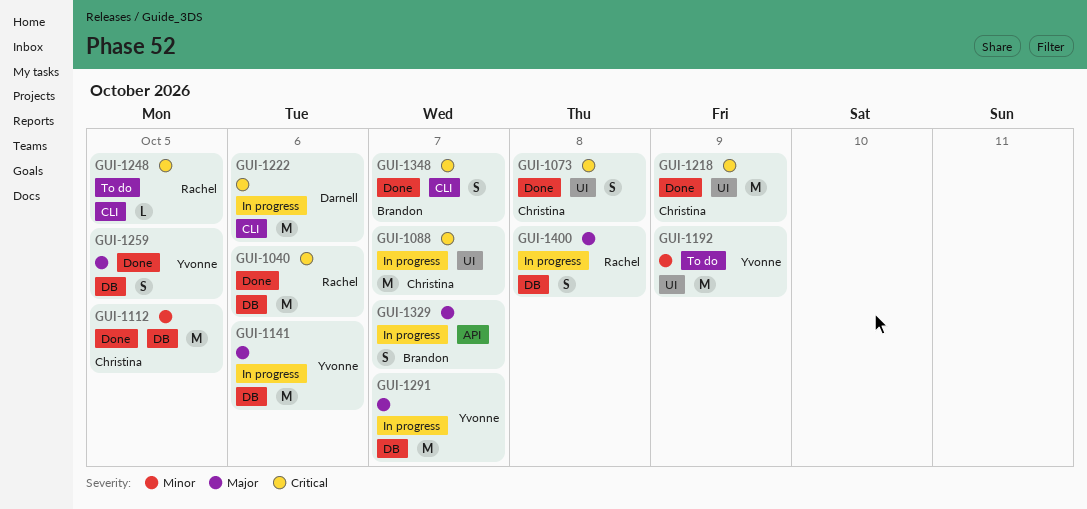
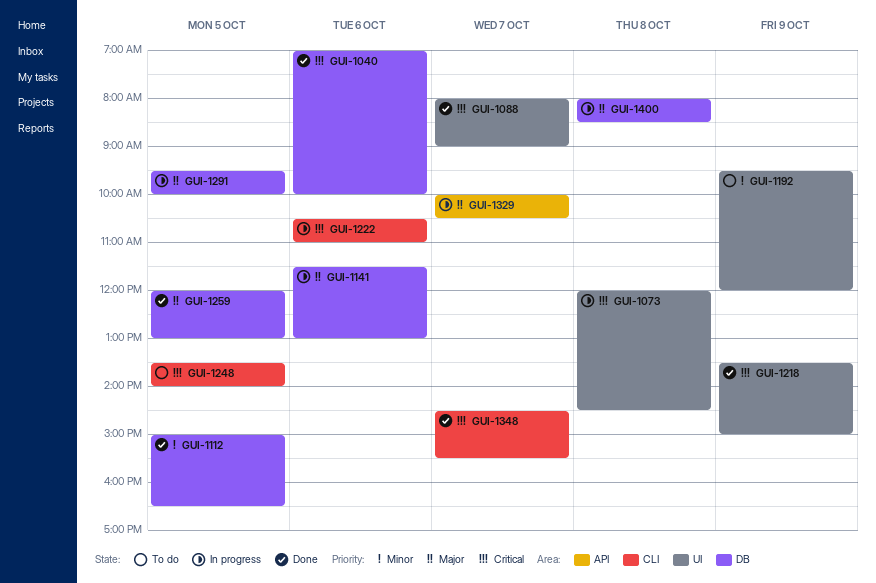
GUI-1073, status: Done -> In progress
GUI-1088, status: In progress -> Done
GUI-1291, day: Oct 7 -> Oct 5

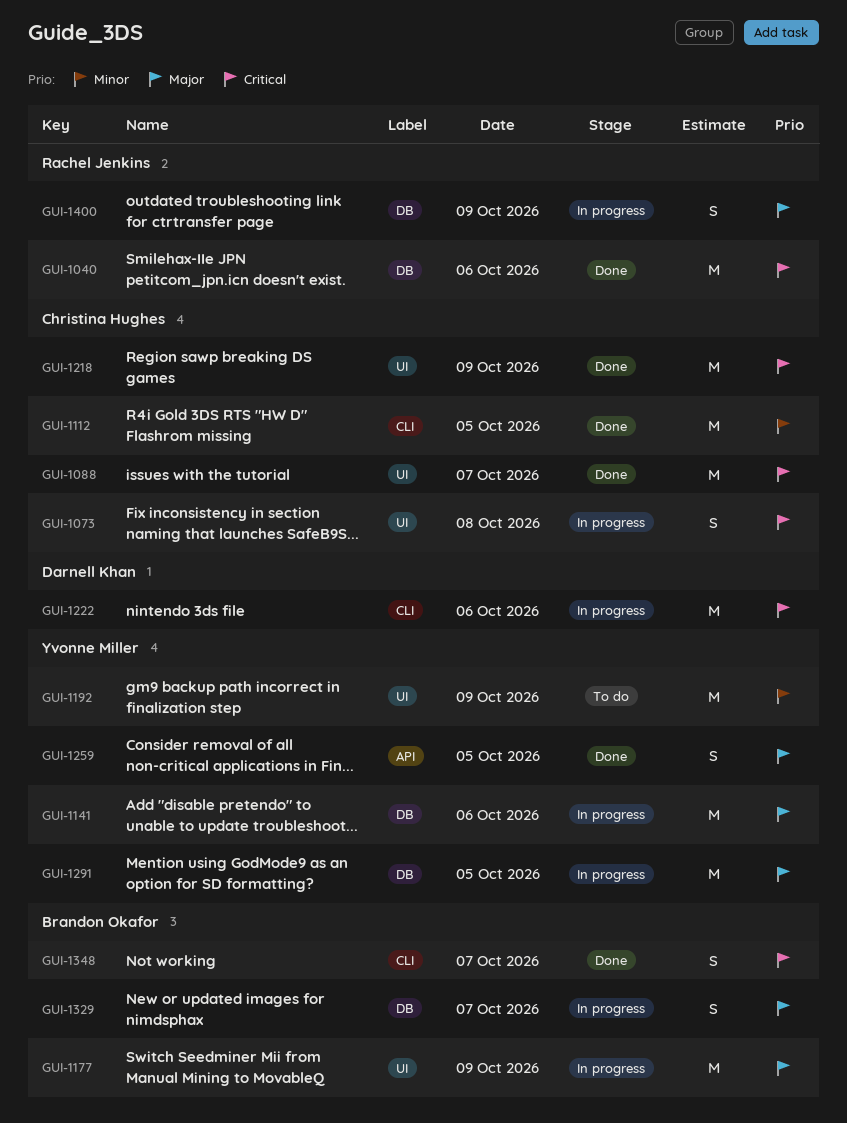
GUI-1112, label: DB -> CLI
GUI-1177: none -> present
GUI-1248: present -> none
GUI-1259, label: DB -> API
GUI-1329, label: API -> DB
GUI-1400, day: Oct 8 -> Oct 9

